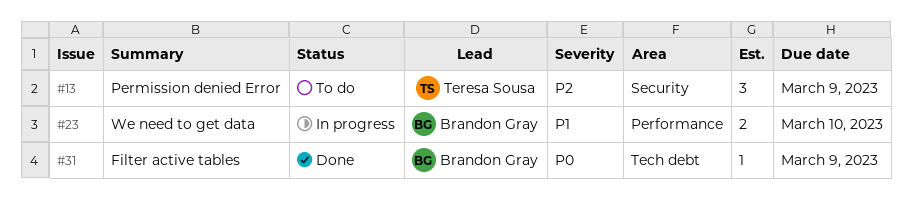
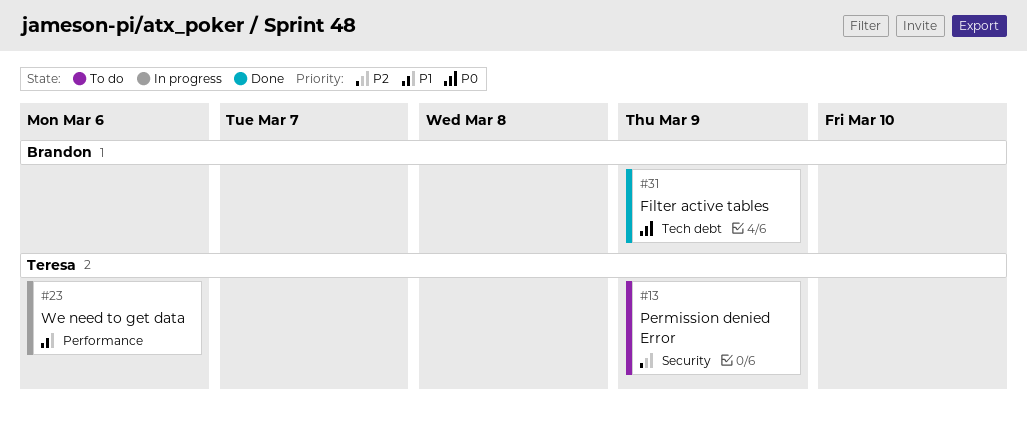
#23, owner: Brandon Gray -> Teresa Sousa
#23, due: Mar 10 -> Mar 6

